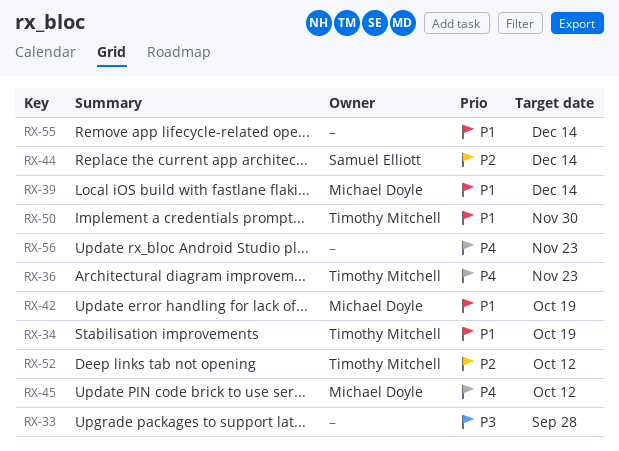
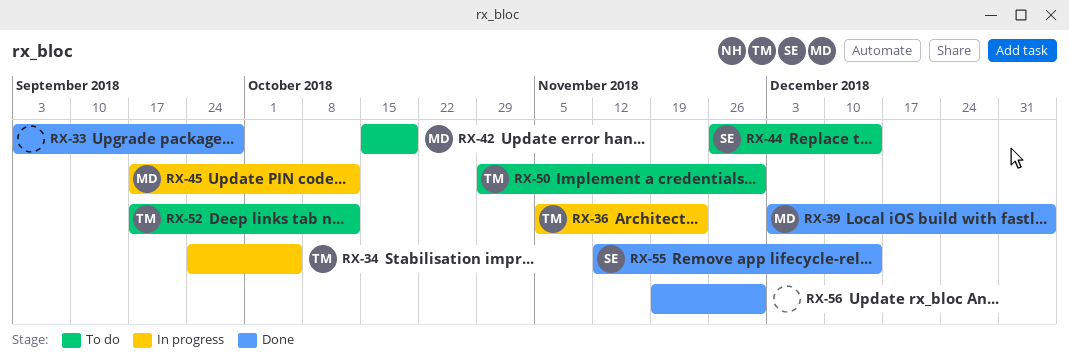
RX-34, due: Oct 19 -> Oct 5
RX-39, due: Dec 14 -> Jan 4
RX-55, owner: none -> Samuel Elliott
RX-56, due: Nov 23 -> Nov 30

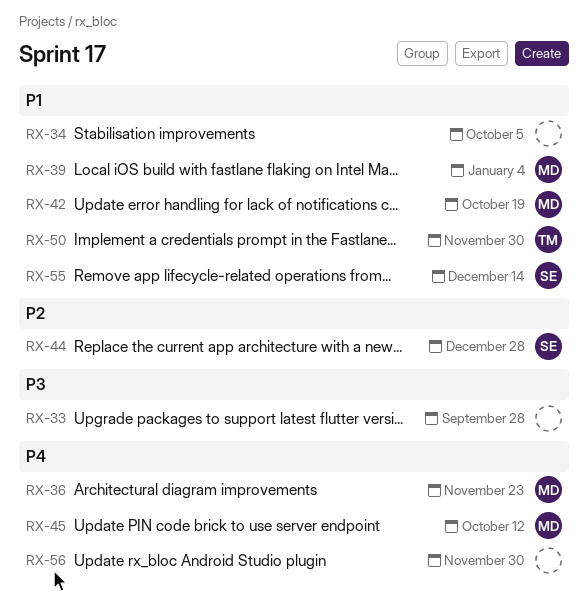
RX-34, owner: TM -> none
RX-36, owner: TM -> MD
RX-44, due: Dec 14 -> Dec 28
RX-52: present -> none

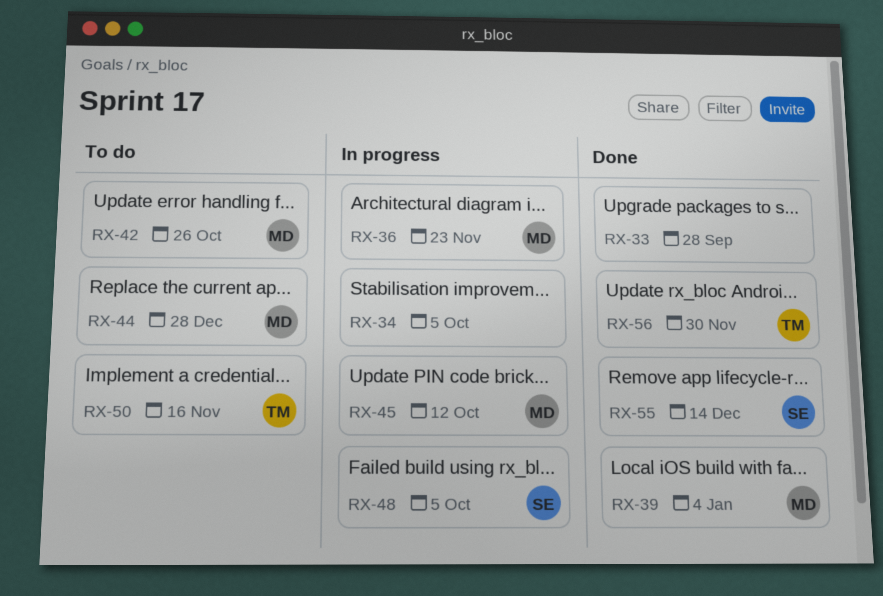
RX-42, due: Oct 19 -> Oct 26
RX-44, owner: SE -> MD
RX-48: none -> present
RX-50, due: Nov 30 -> Nov 16
RX-56, owner: none -> TM

